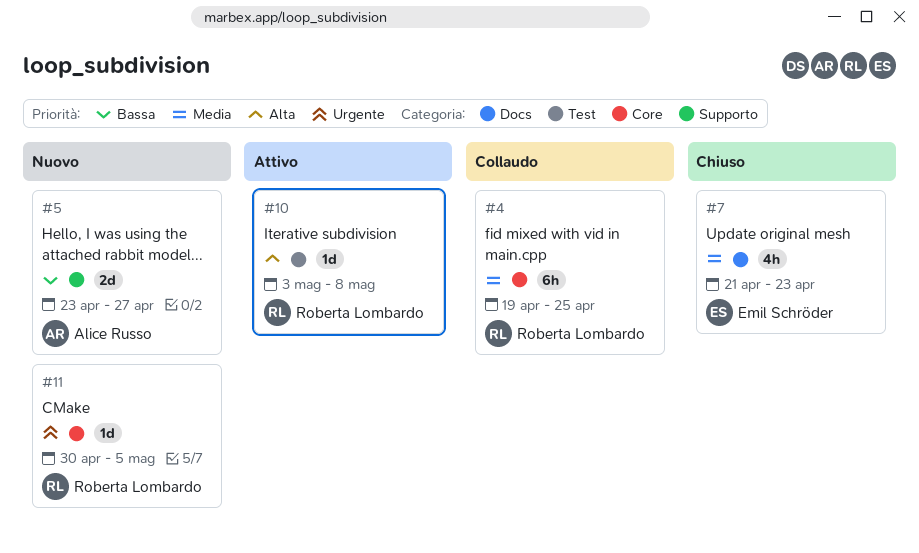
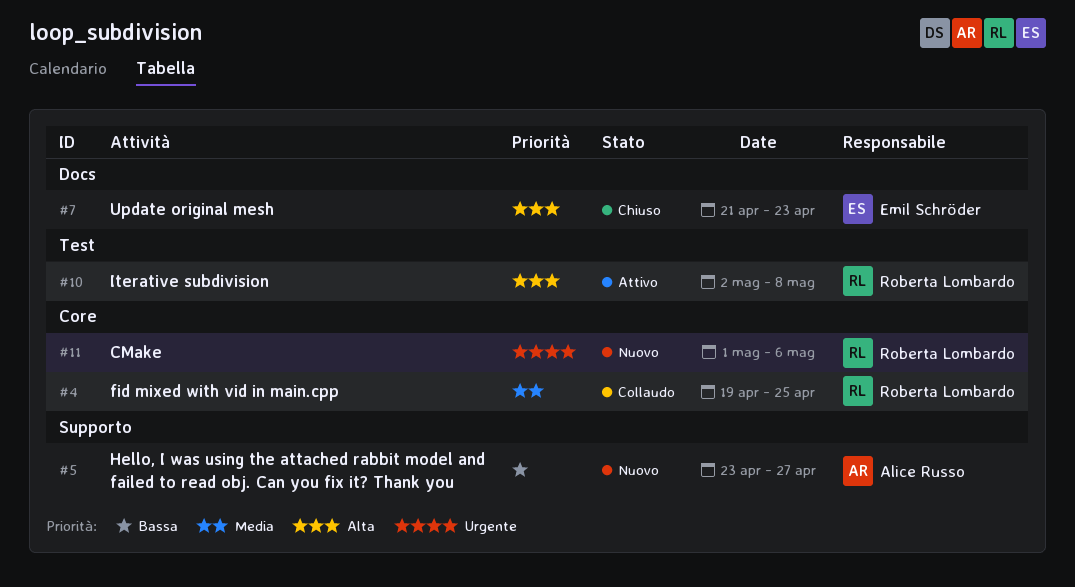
#7, priority: Media -> Alta
#10, start: May 3 -> May 2
#11, start: Apr 30 -> May 1
#11, due: May 5 -> May 6

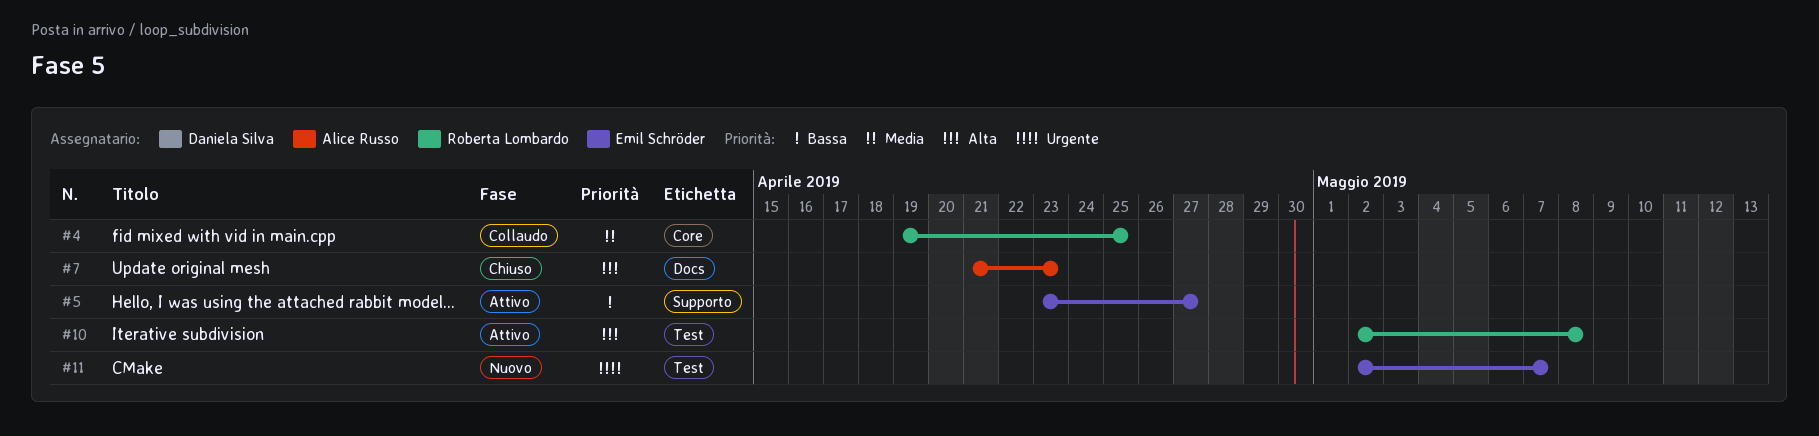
#5, status: Nuovo -> Attivo
#5, owner: Alice Russo -> Emil Schröder
#7, owner: Emil Schröder -> Alice Russo
#11, owner: Roberta Lombardo -> Emil Schröder
#11, label: Core -> Test
#11, start: May 1 -> May 2
#11, due: May 6 -> May 7

